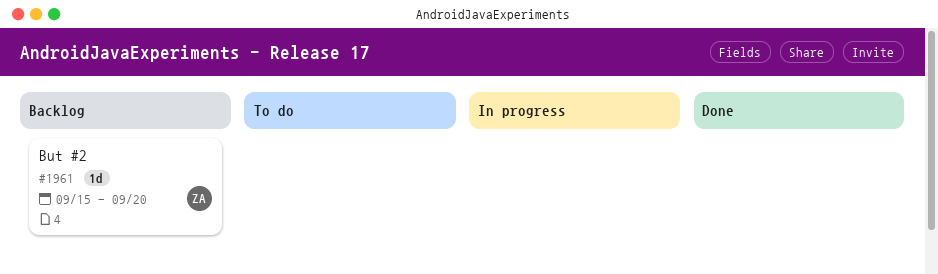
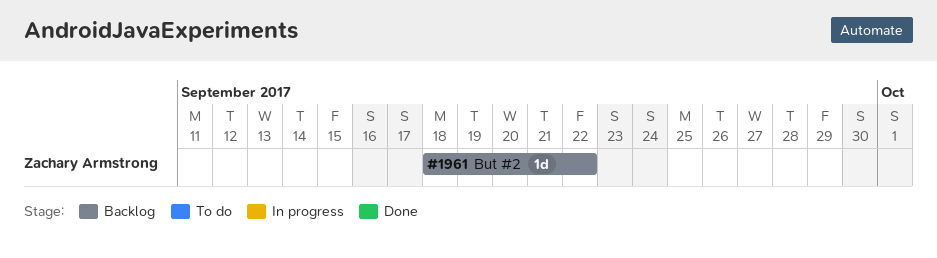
#1961, start: Sep 15 -> Sep 18
#1961, due: Sep 20 -> Sep 22

